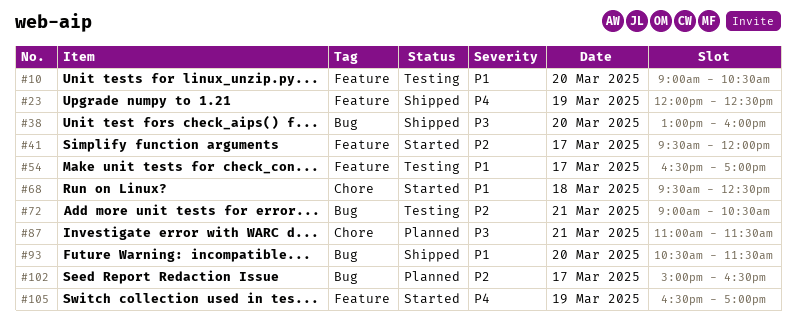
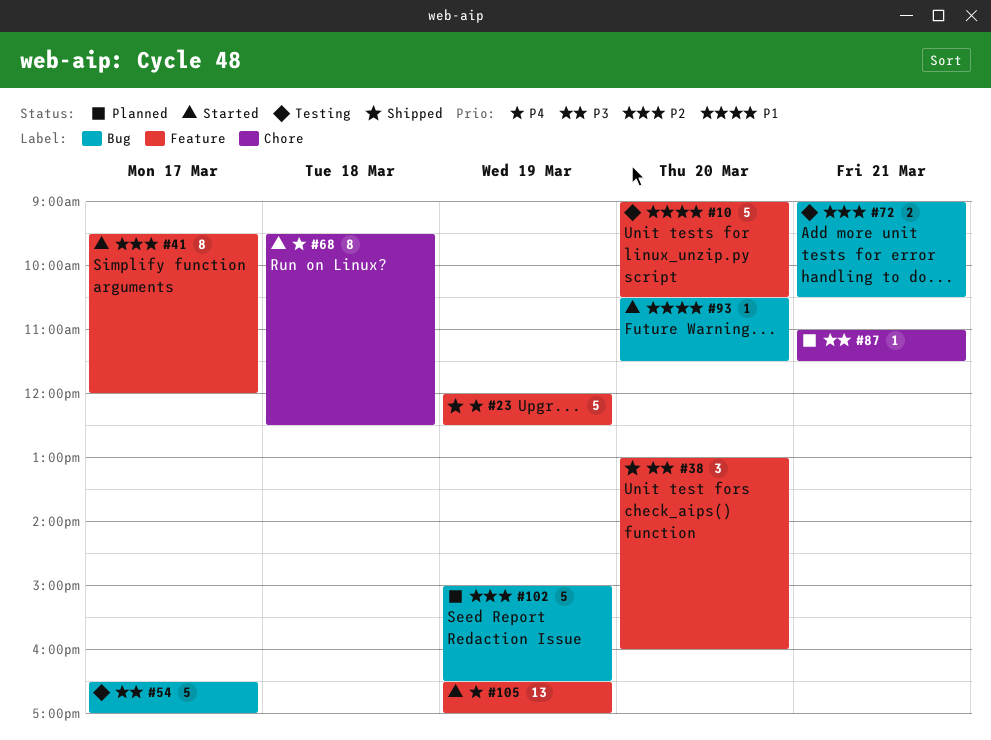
#38, label: Bug -> Feature
#54, priority: P1 -> P3
#54, label: Feature -> Bug
#68, priority: P1 -> P4
#93, status: Shipped -> Started
#102, day: Mar 17 -> Mar 19

